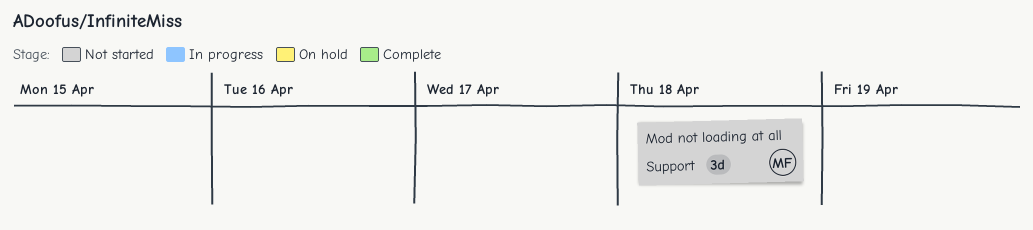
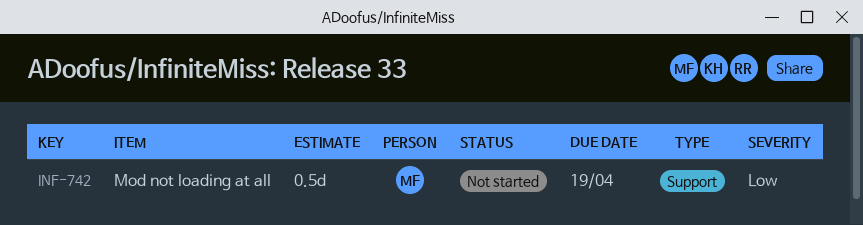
Mod not loading at all, estimate: 3d -> 0.5d
Mod not loading at all, due: Apr 18 -> Apr 19

